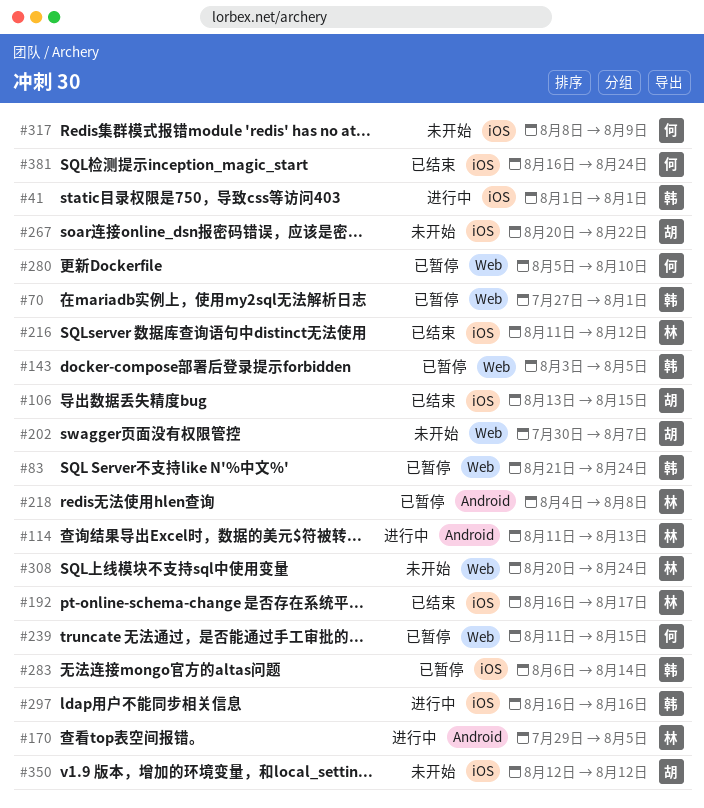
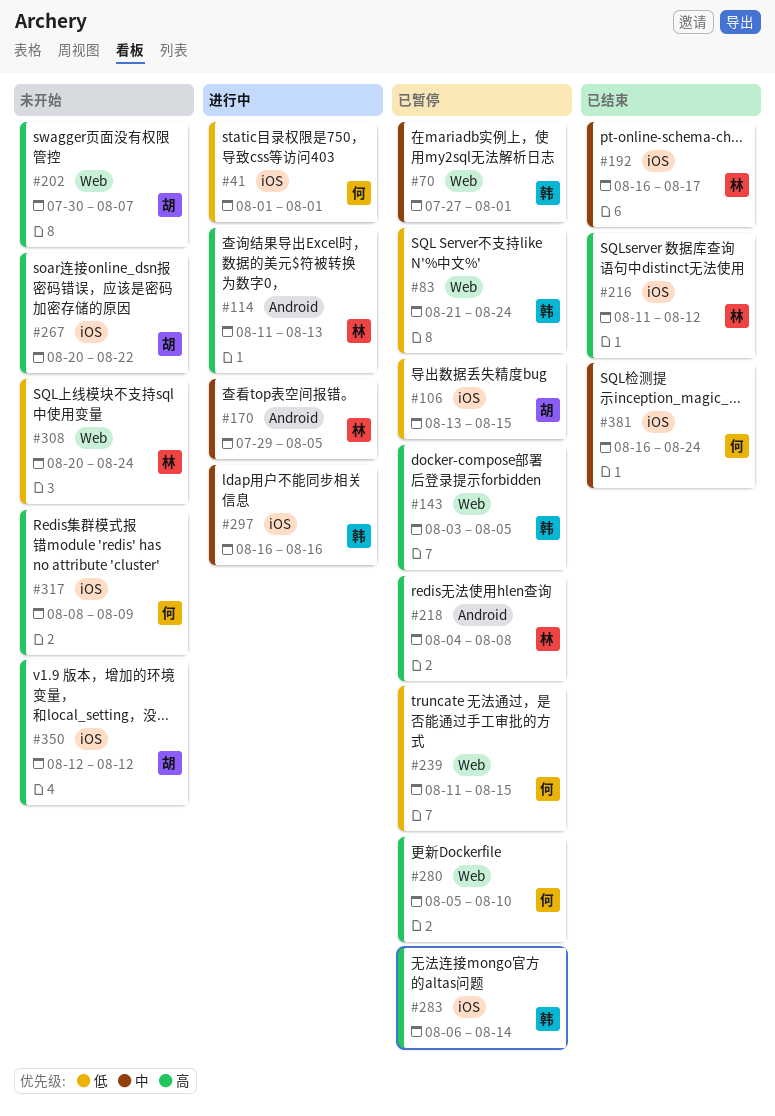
#41, owner: 韩 -> 何
#106, status: 已结束 -> 已暂停

